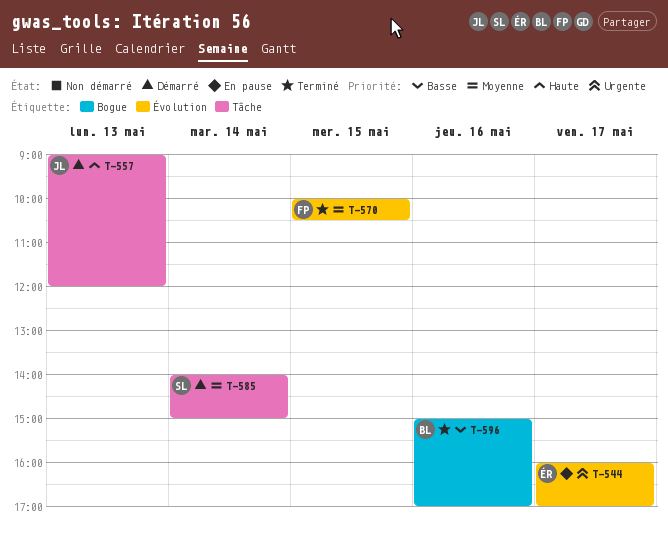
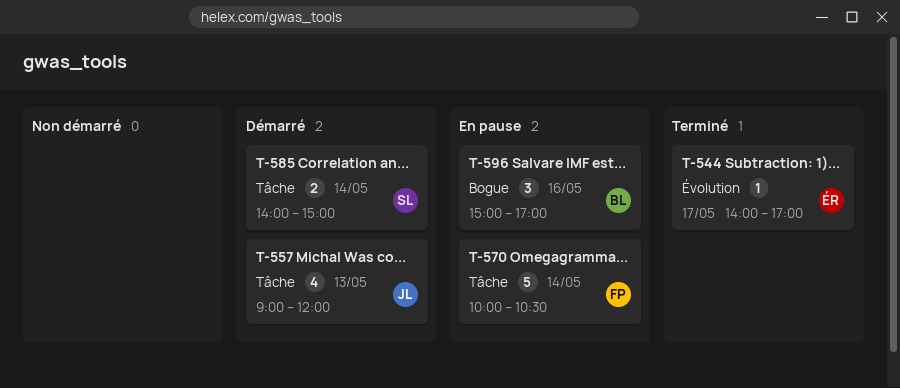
T-544, status: En pause -> Terminé
T-544, begins: 16:00 -> 14:00
T-570, status: Terminé -> En pause
T-570, label: Évolution -> Tâche
T-570, day: May 15 -> May 14
T-596, status: Terminé -> En pause

